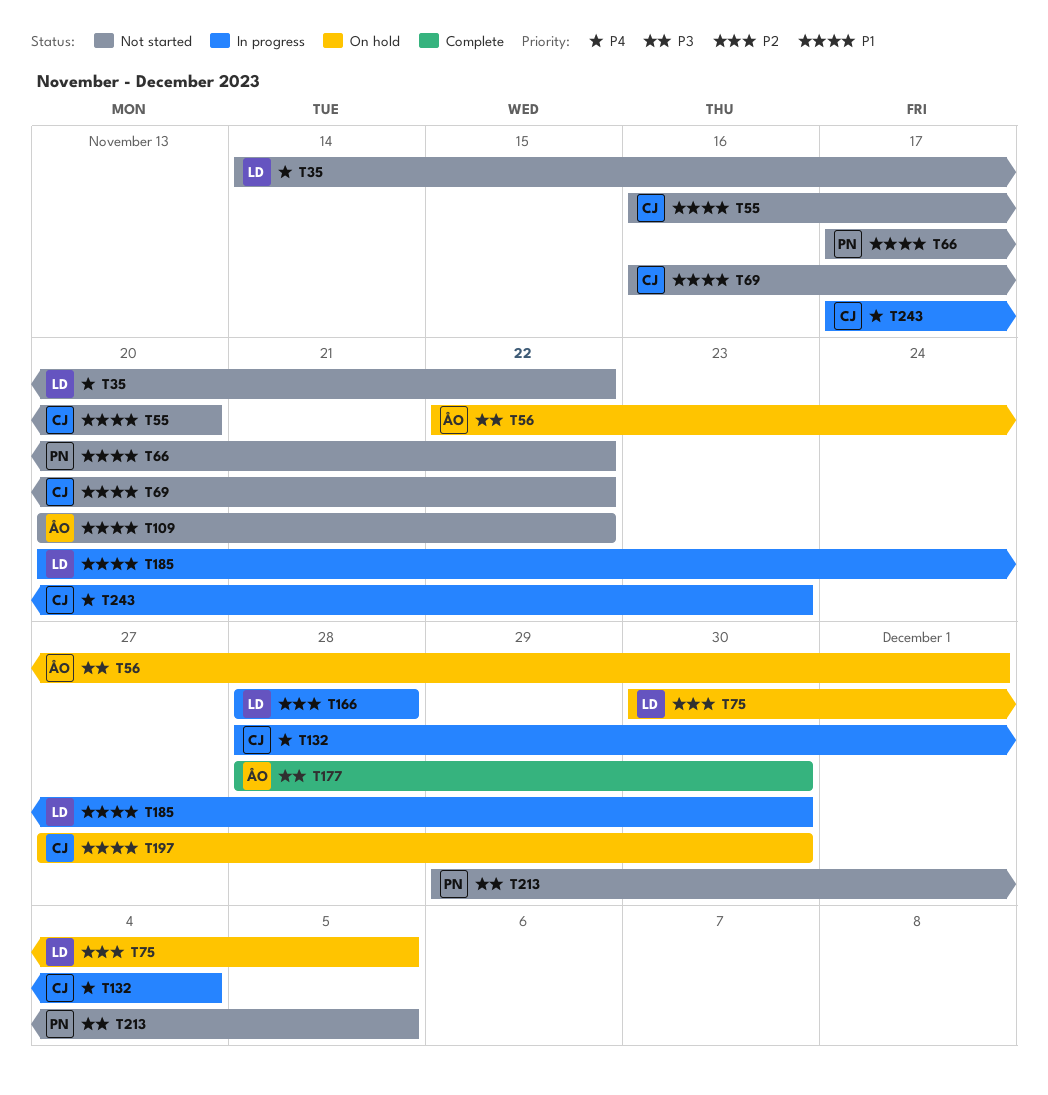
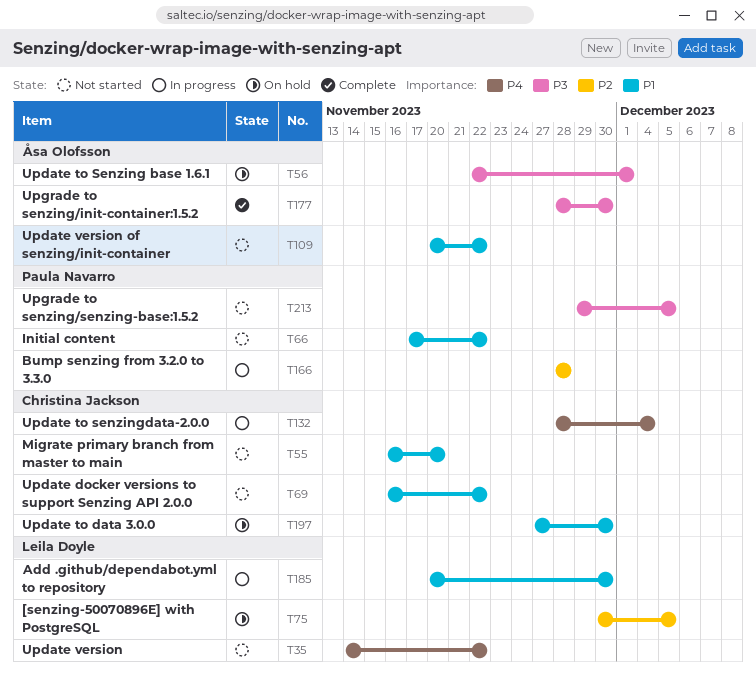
T166, owner: Leila Doyle -> Paula Navarro
T243: present -> none

